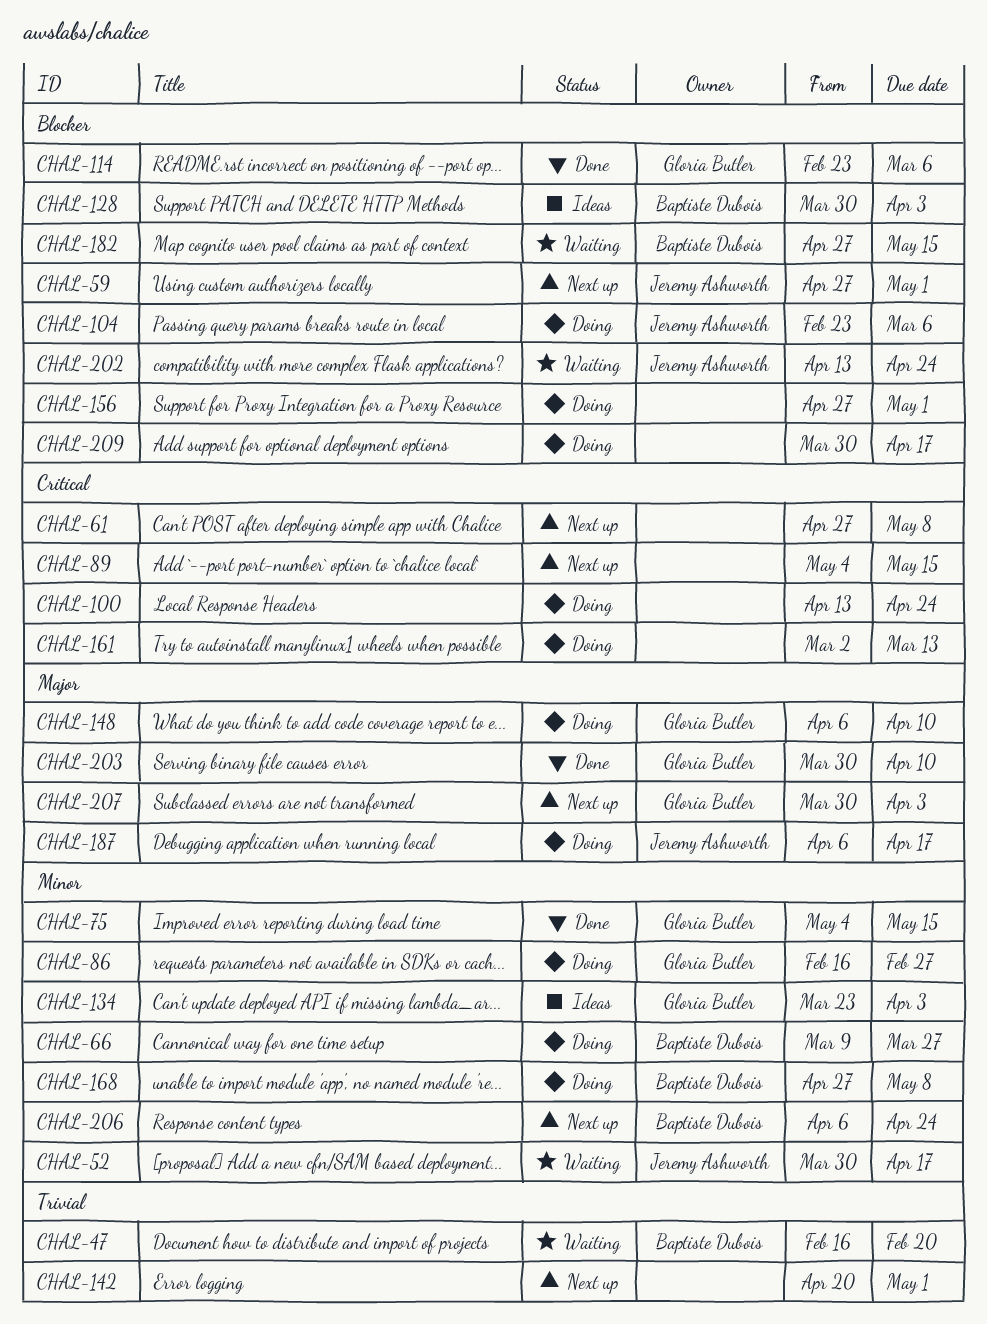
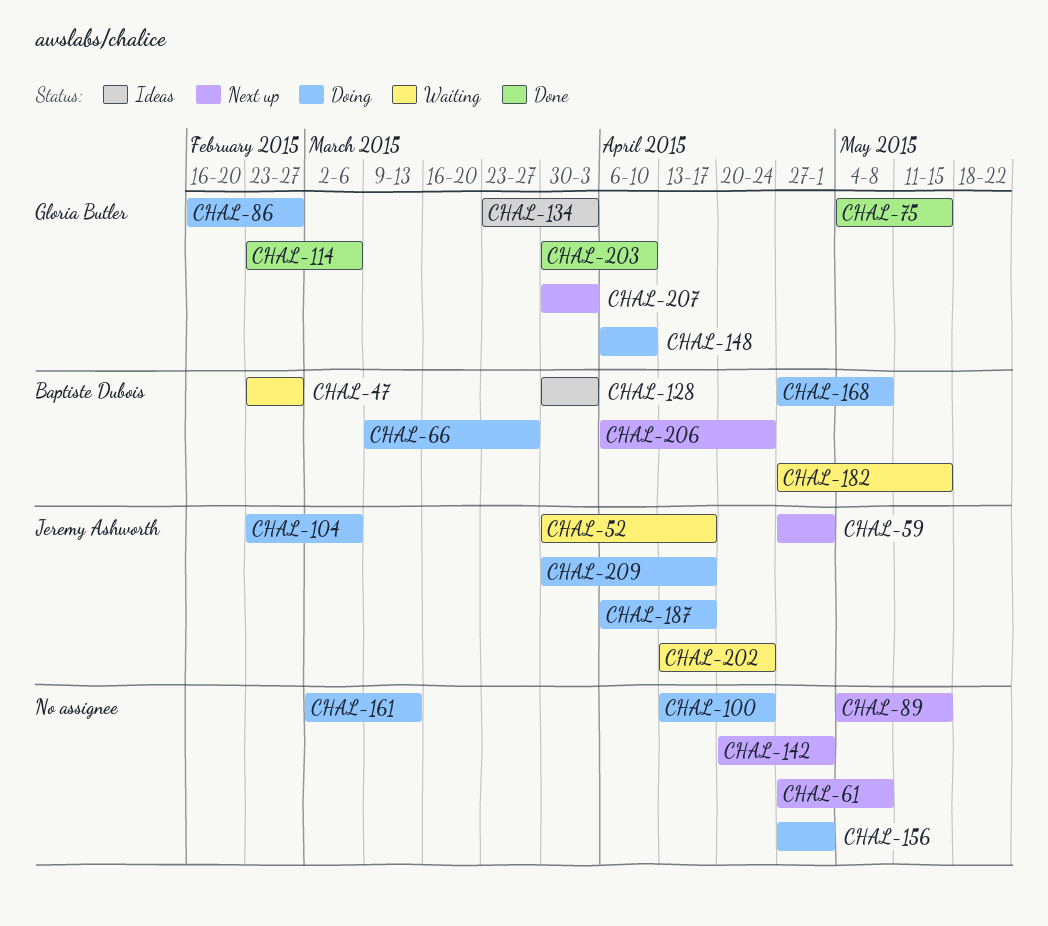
CHAL-47, start: Feb 16 -> Feb 23
CHAL-47, due: Feb 20 -> Feb 27
CHAL-209, owner: none -> Jeremy Ashworth

